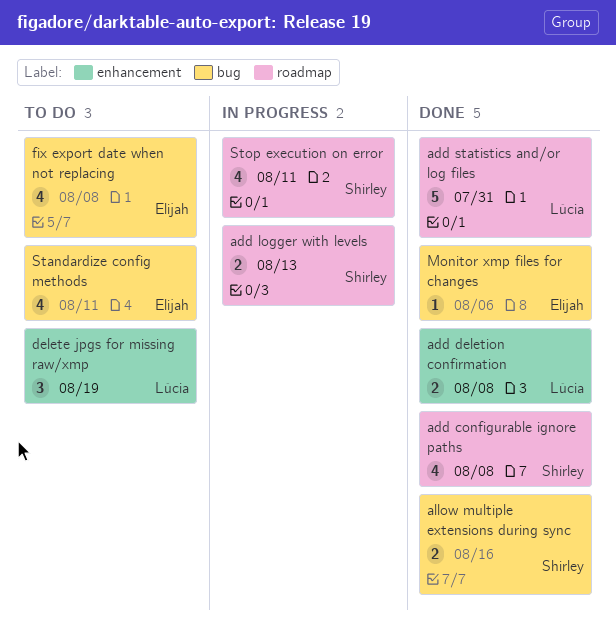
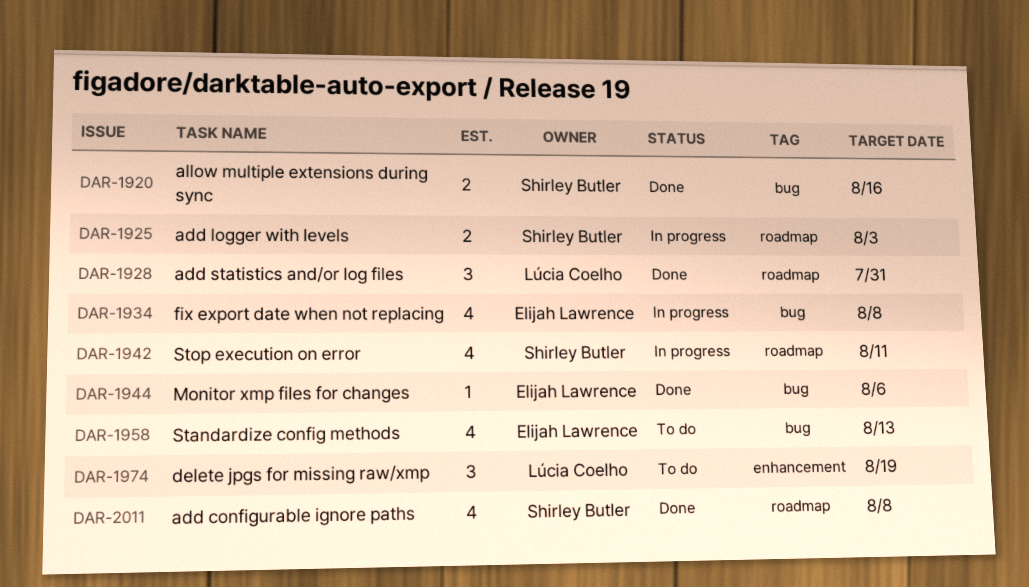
add deletion confirmation: present -> none
add logger with levels, due: Aug 13 -> Aug 3
add statistics and/or log files, estimate: 5 -> 3
fix export date when not replacing, status: To do -> In progress
Standardize config methods, due: Aug 11 -> Aug 13

